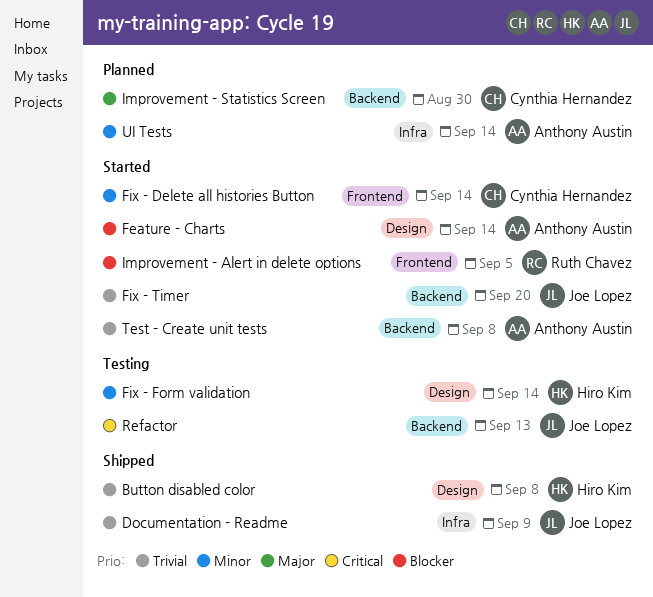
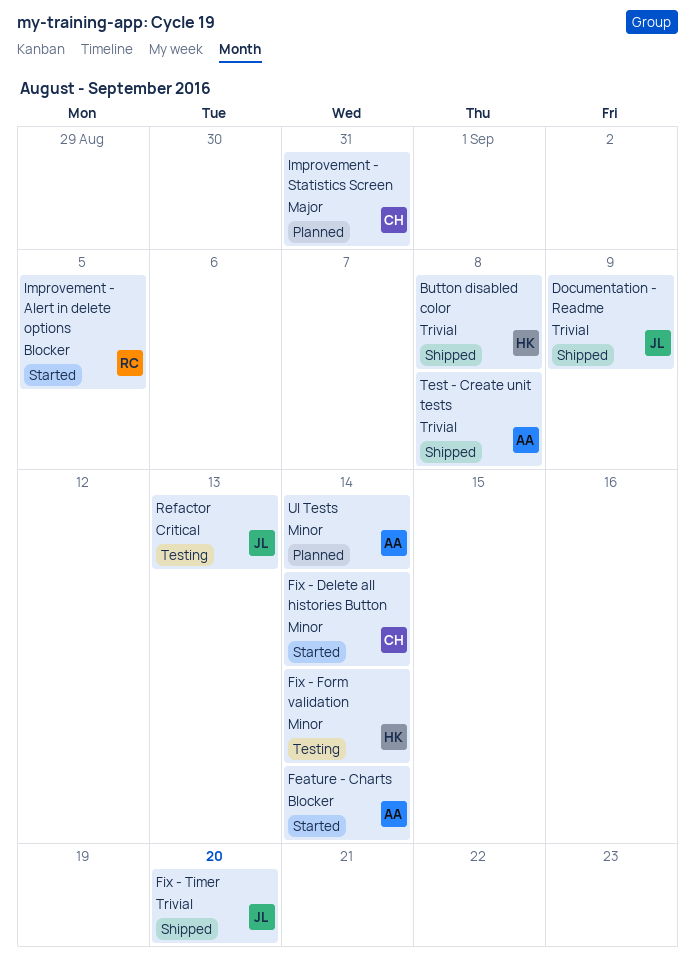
Fix - Timer, status: Started -> Shipped
Improvement - Statistics Screen, due: Aug 30 -> Aug 31
Test - Create unit tests, status: Started -> Shipped

